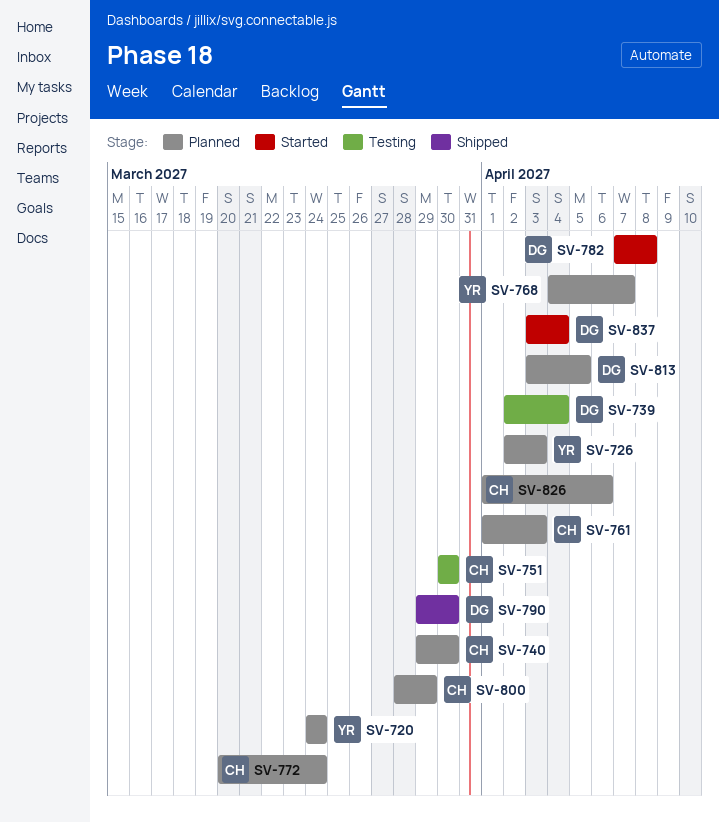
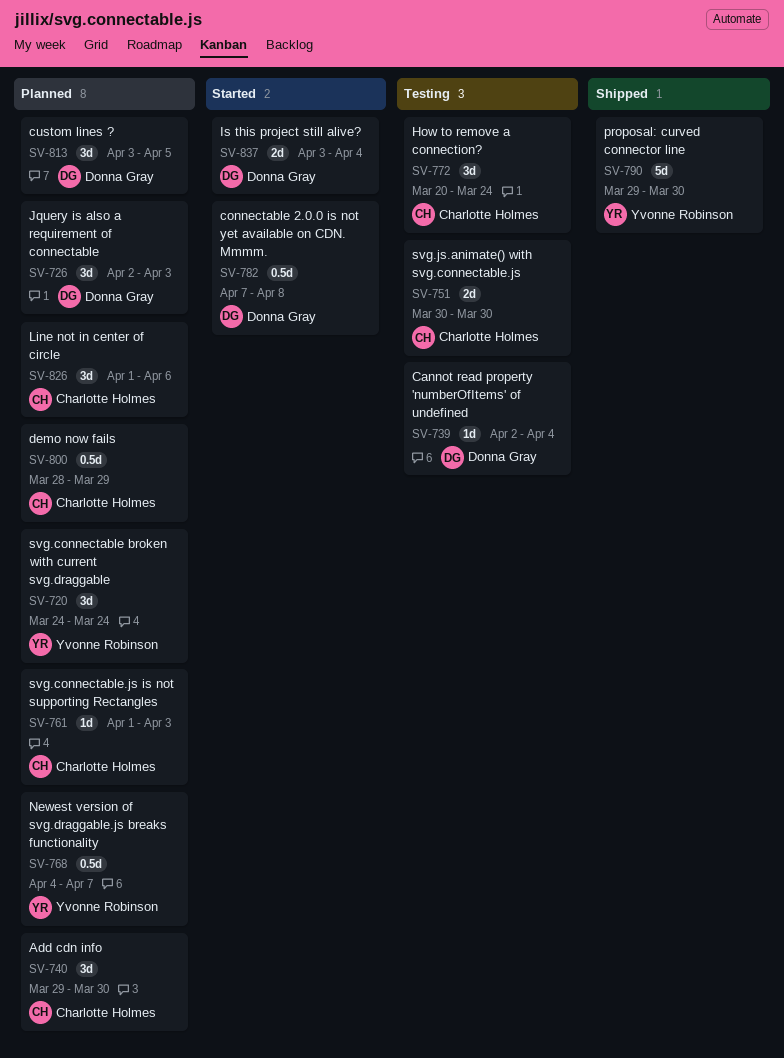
SV-726, owner: Yvonne Robinson -> Donna Gray
SV-772, status: Planned -> Testing
SV-790, owner: Donna Gray -> Yvonne Robinson

